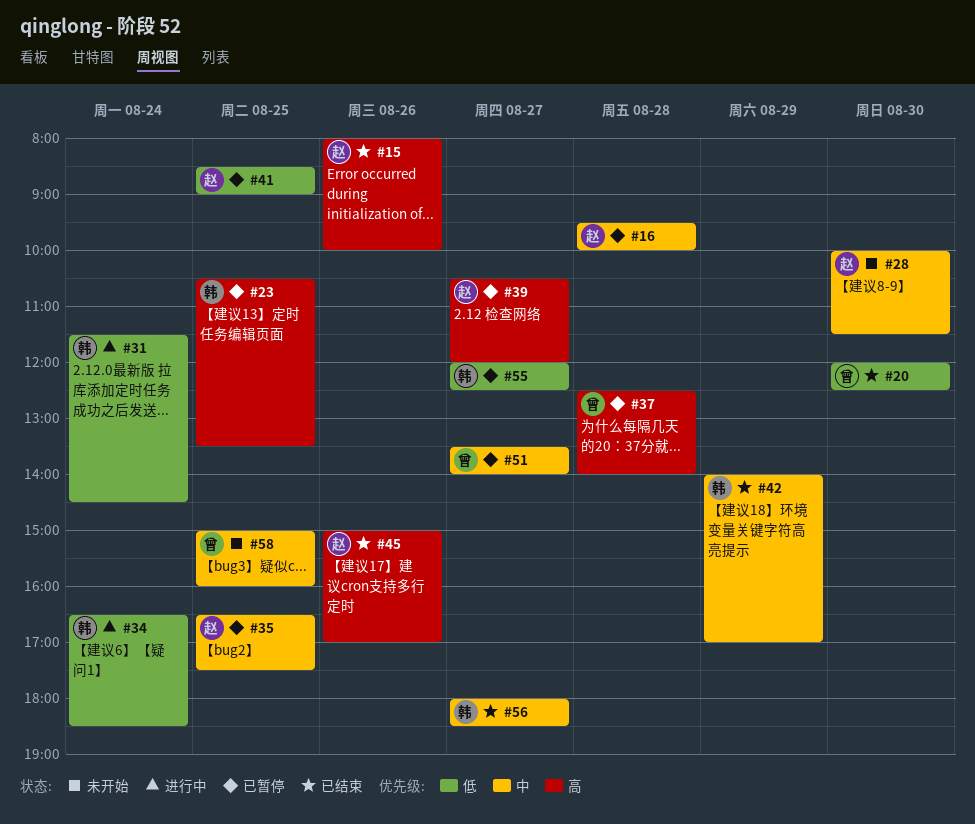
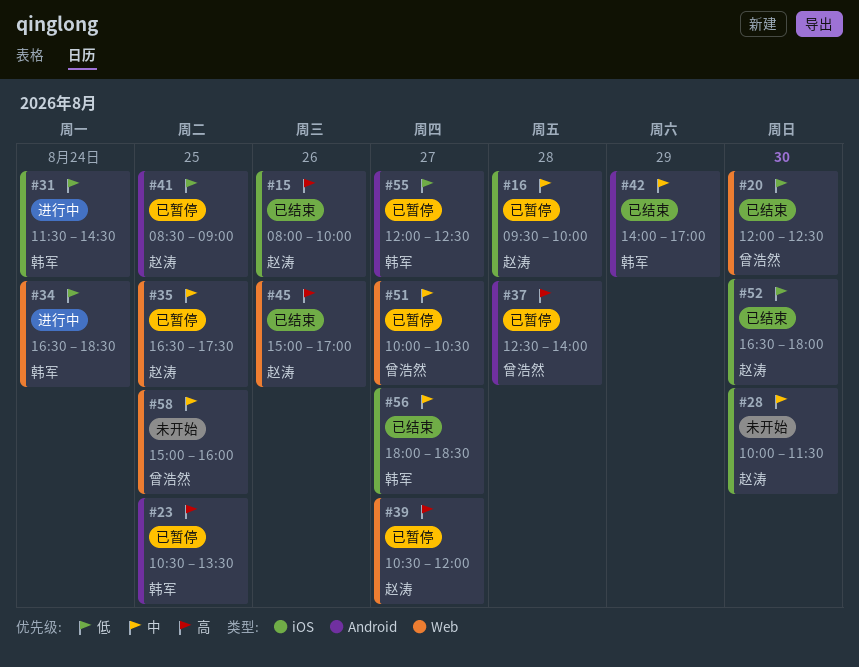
#51, begins: 13:30 -> 10:00
#51, ends: 14:00 -> 10:30
#52: none -> present

